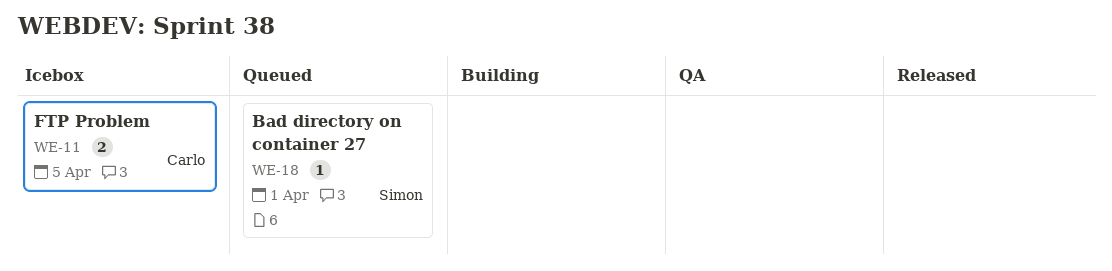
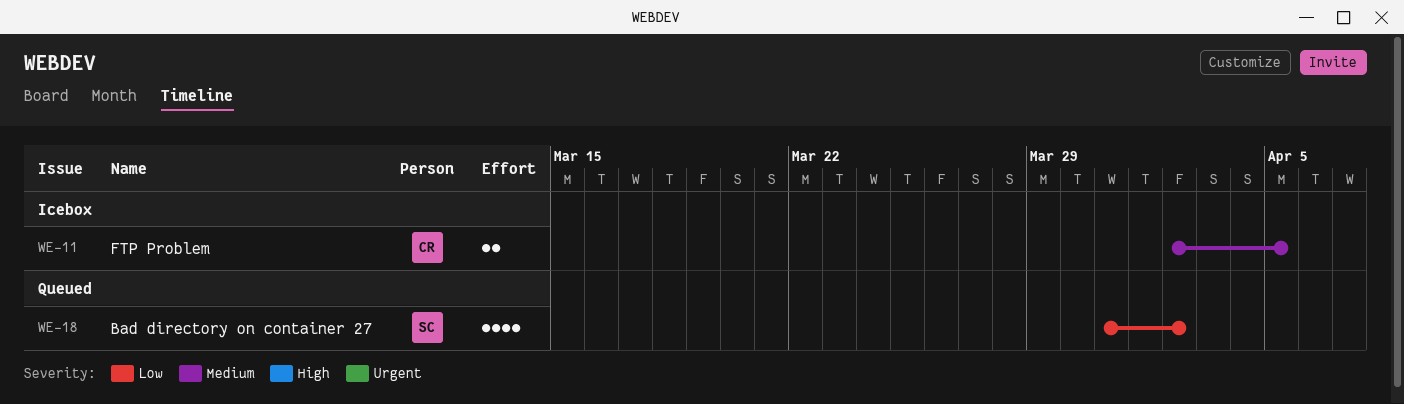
WE-18, estimate: 1 -> 4
WE-18, due: Apr 1 -> Apr 2

